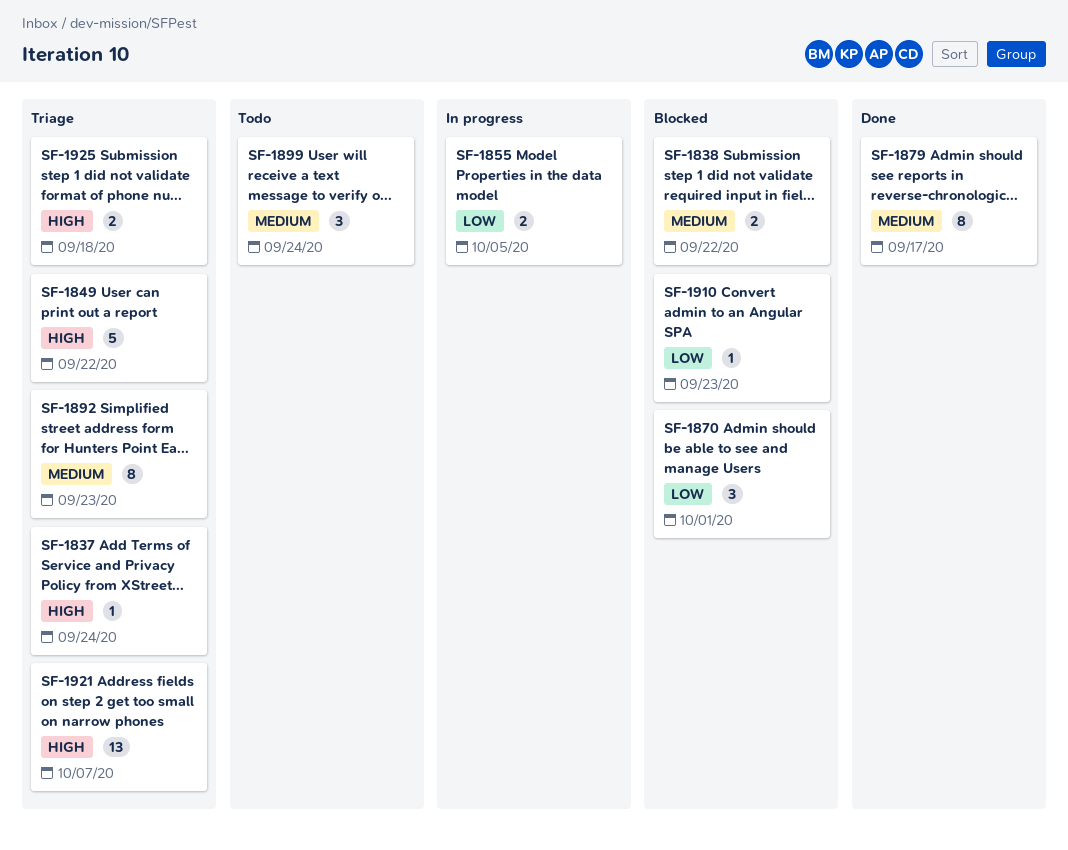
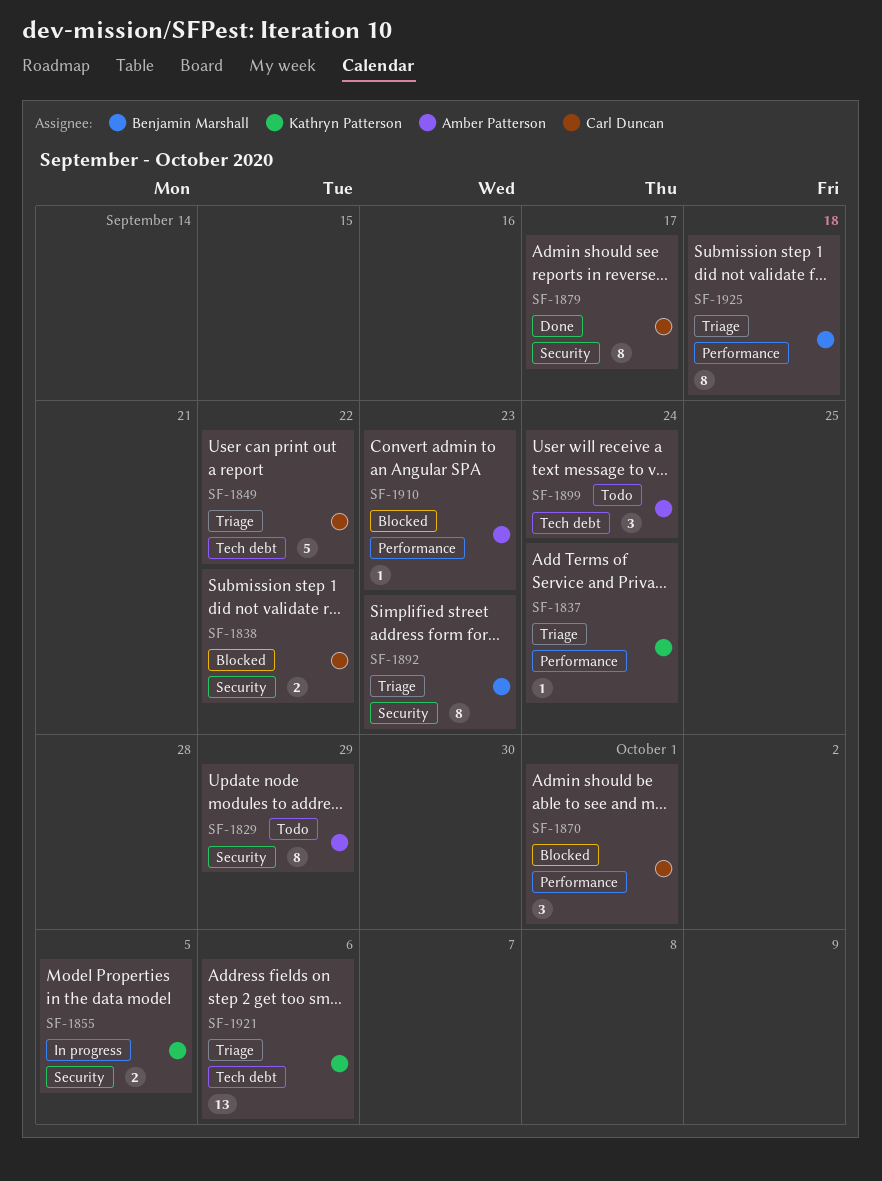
SF-1829: none -> present
SF-1921, due: Oct 7 -> Oct 6
SF-1925, estimate: 2 -> 8

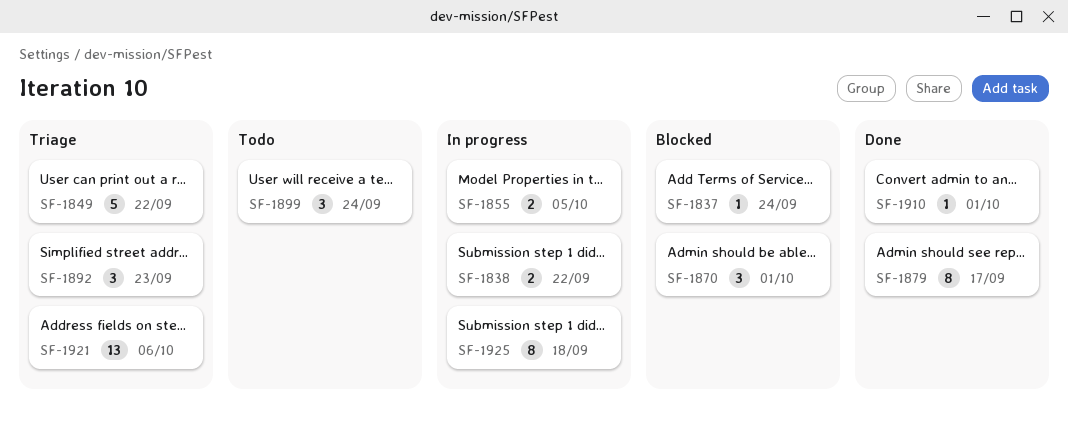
SF-1829: present -> none
SF-1837, status: Triage -> Blocked
SF-1838, status: Blocked -> In progress
SF-1892, estimate: 8 -> 3
SF-1910, status: Blocked -> Done
SF-1910, due: Sep 23 -> Oct 1
SF-1925, status: Triage -> In progress

